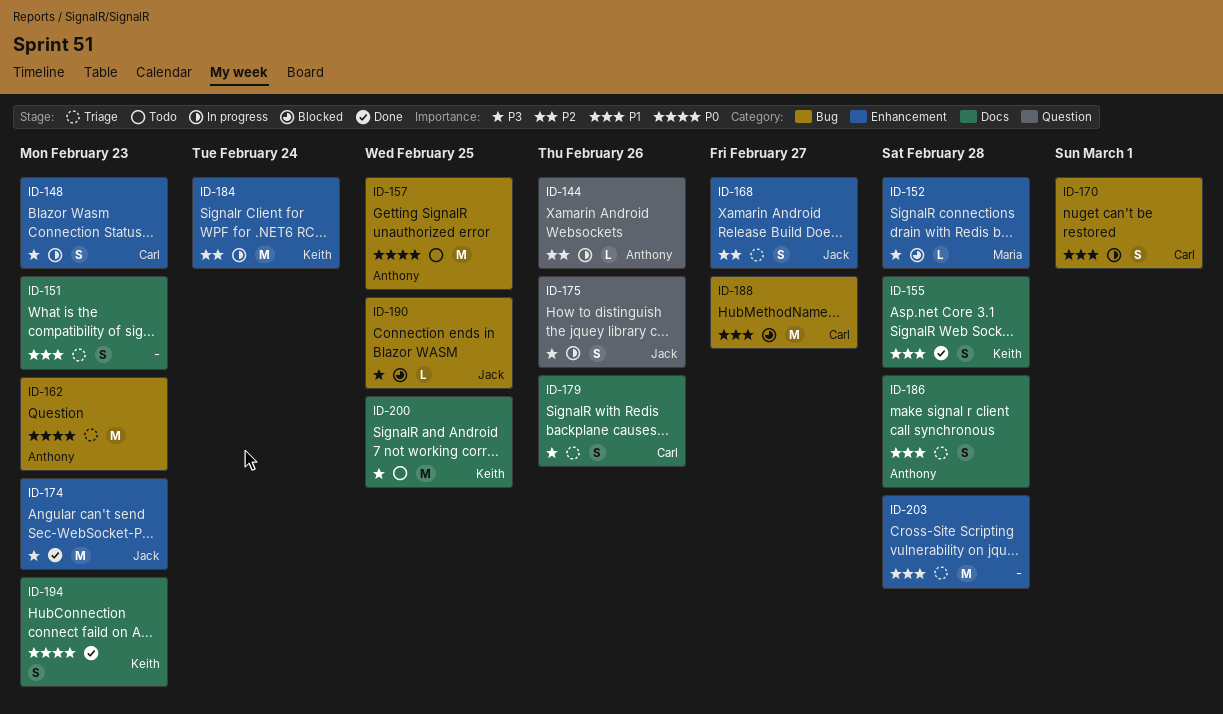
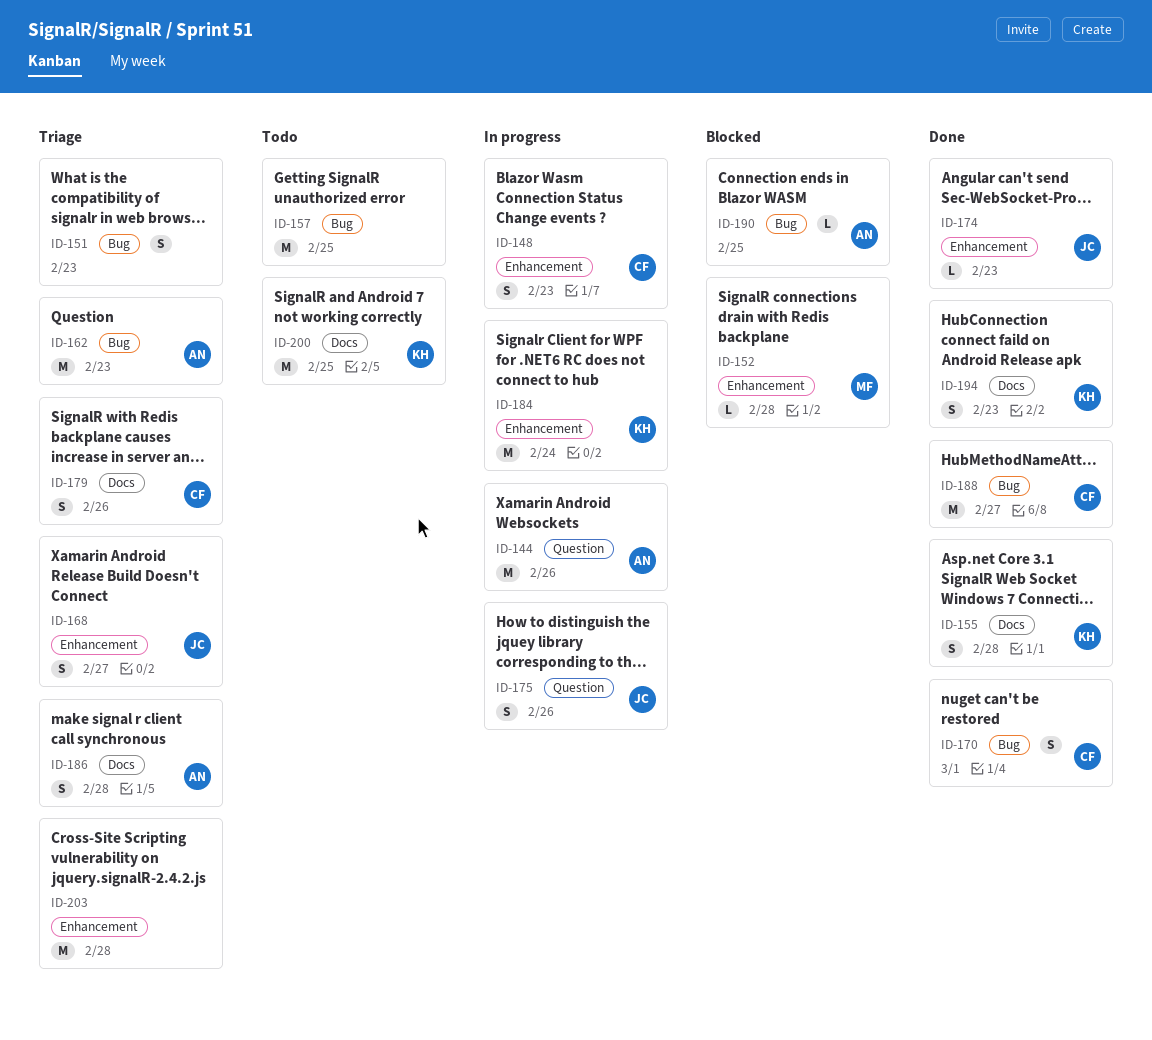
ID-144, estimate: L -> M
ID-151, label: Docs -> Bug
ID-157, owner: Anthony -> none
ID-170, status: In progress -> Done
ID-174, estimate: M -> L
ID-188, status: Blocked -> Done
ID-190, owner: Jack -> Anthony

